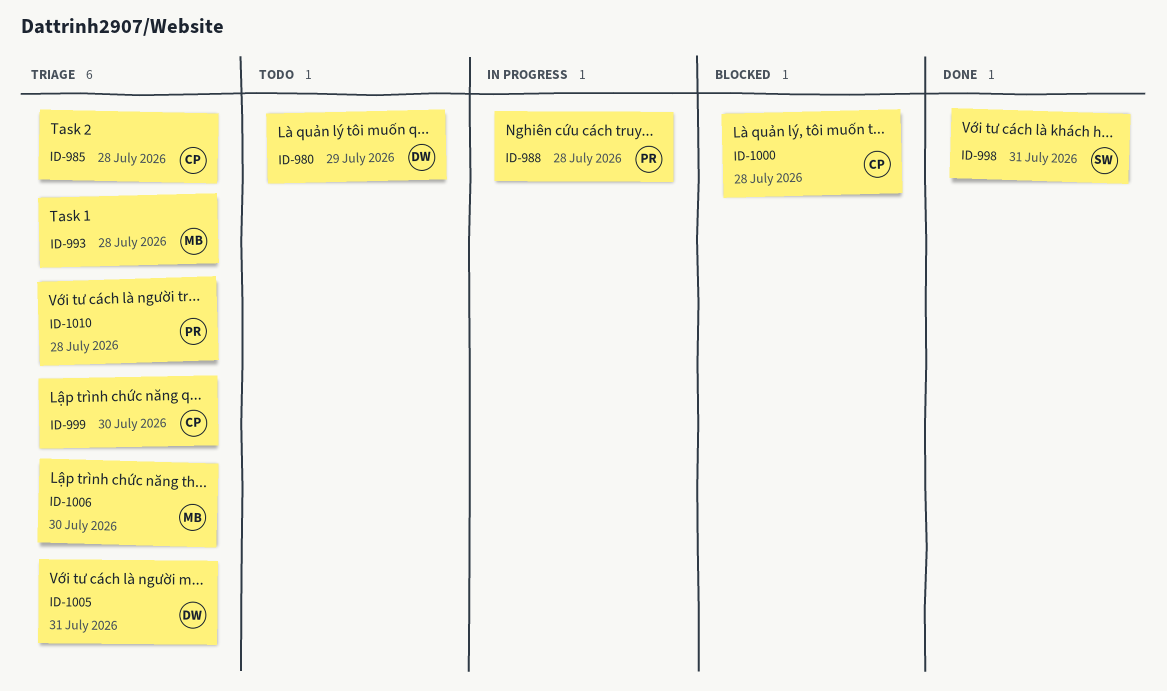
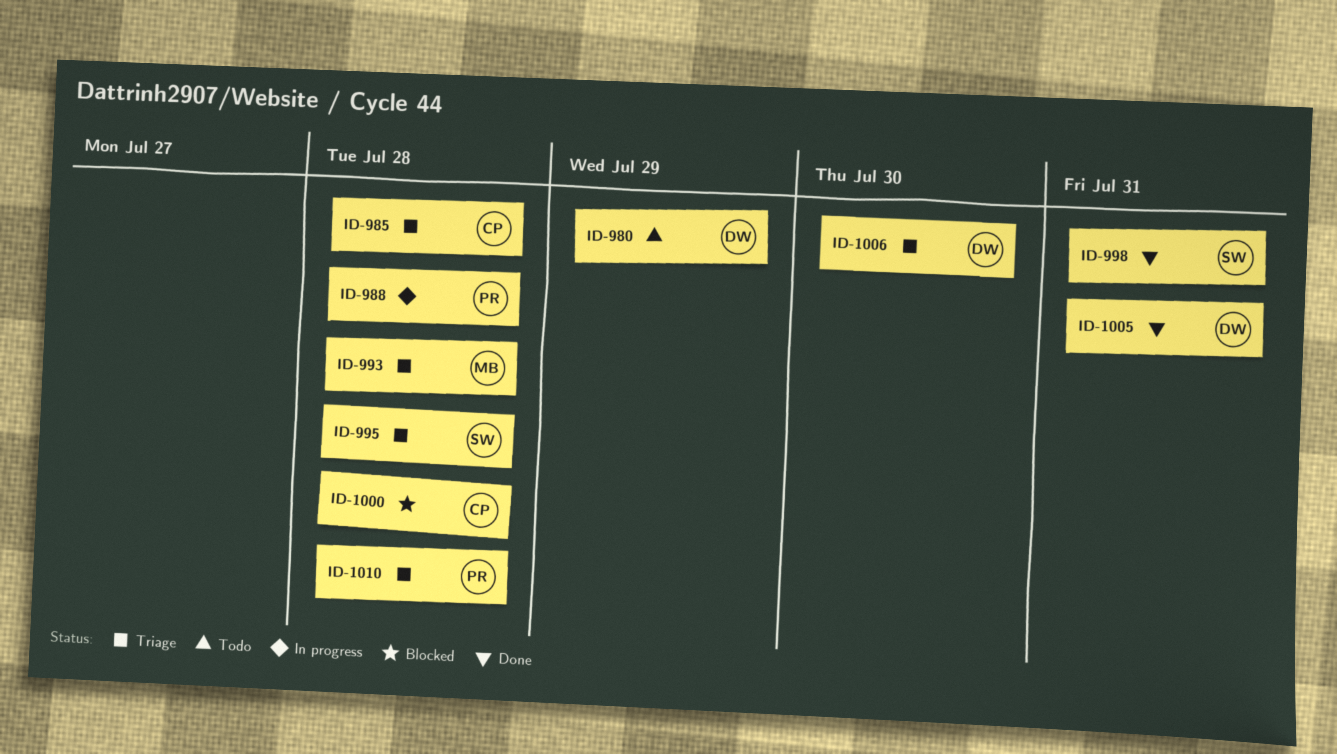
ID-995: none -> present
ID-999: present -> none
ID-1005, status: Triage -> Done
ID-1006, owner: MB -> DW

